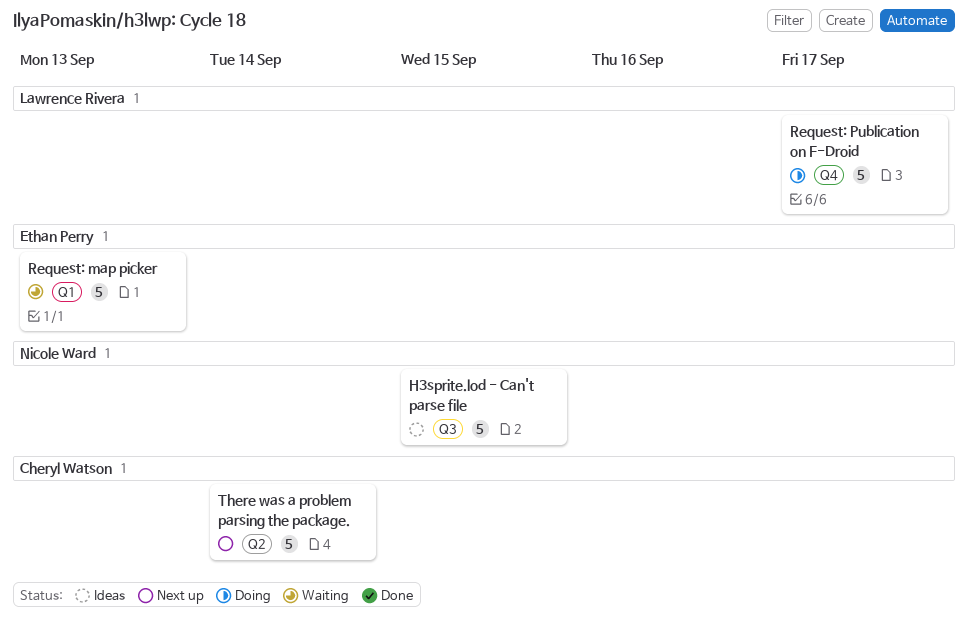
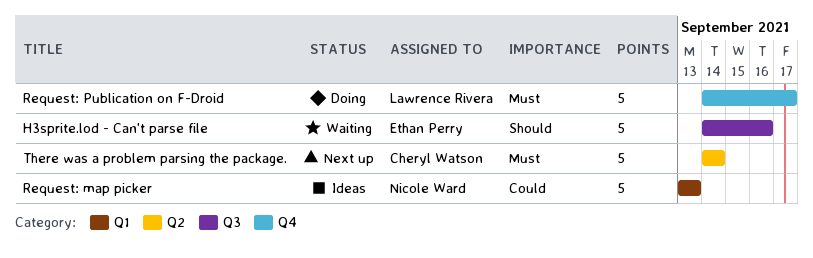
H3sprite.lod - Can't parse file, status: Ideas -> Waiting
H3sprite.lod - Can't parse file, owner: Nicole Ward -> Ethan Perry
H3sprite.lod - Can't parse file, due: Sep 15 -> Sep 16
Request: map picker, status: Waiting -> Ideas
Request: map picker, owner: Ethan Perry -> Nicole Ward

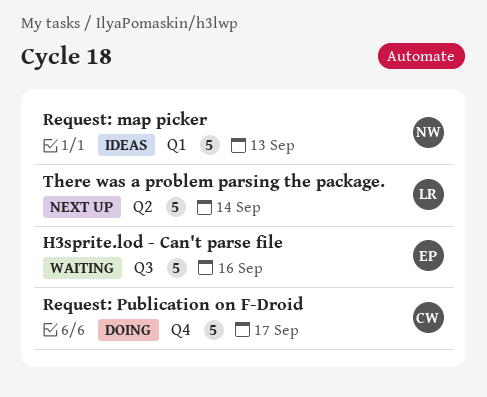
Request: Publication on F-Droid, owner: Lawrence Rivera -> Cheryl Watson
There was a problem parsing the package., owner: Cheryl Watson -> Lawrence Rivera

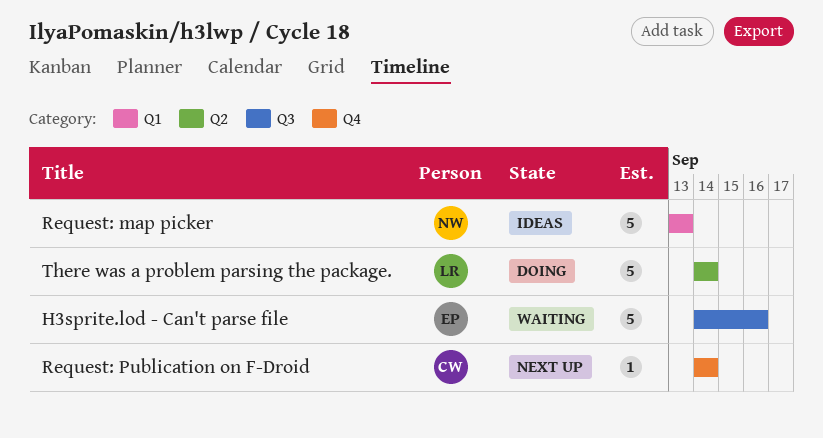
Request: Publication on F-Droid, status: Doing -> Next up
Request: Publication on F-Droid, estimate: 5 -> 1
Request: Publication on F-Droid, due: Sep 17 -> Sep 14
There was a problem parsing the package., status: Next up -> Doing

